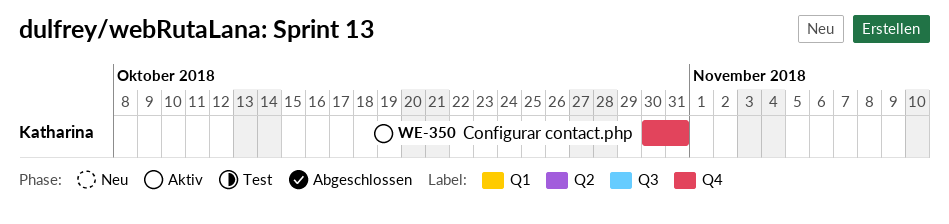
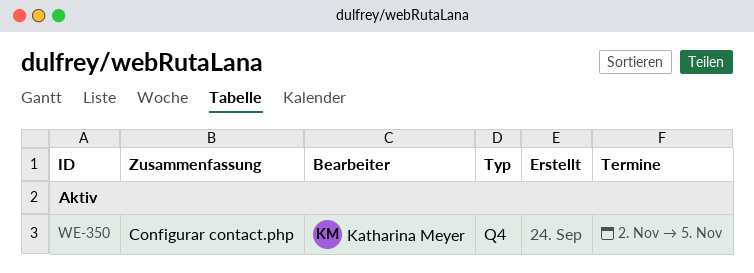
WE-350, start: Oct 30 -> Nov 2
WE-350, due: Oct 31 -> Nov 5

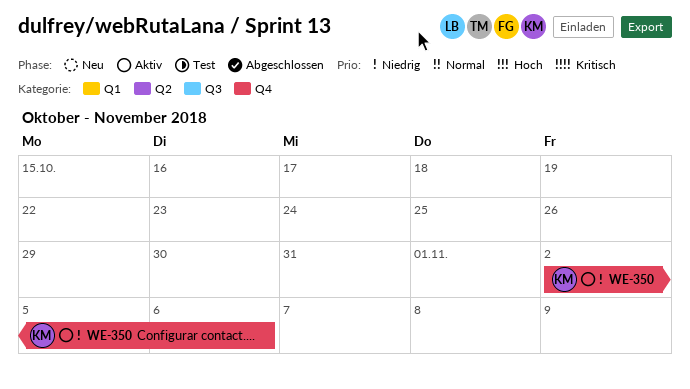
WE-350, due: Nov 5 -> Nov 6

